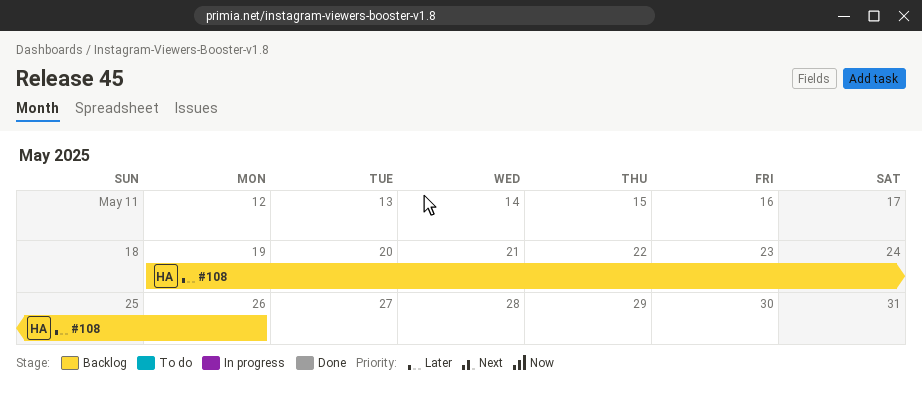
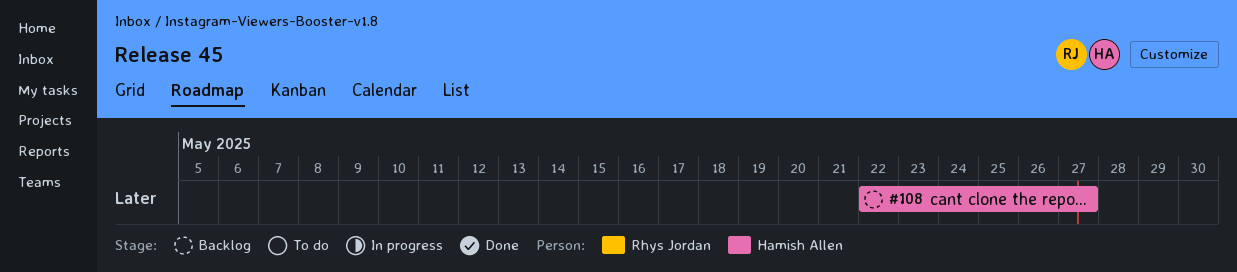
#108, start: May 19 -> May 22
#108, due: May 26 -> May 27

